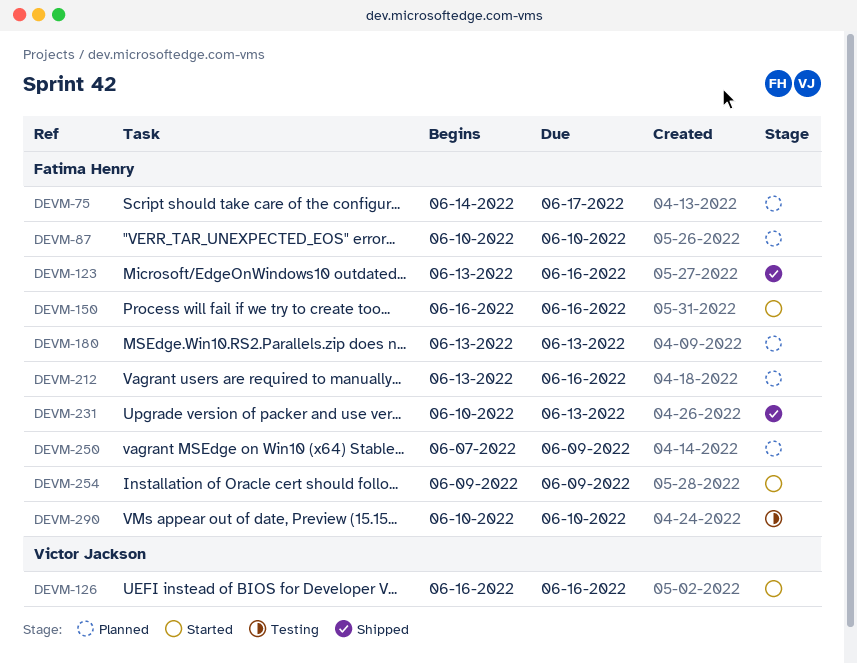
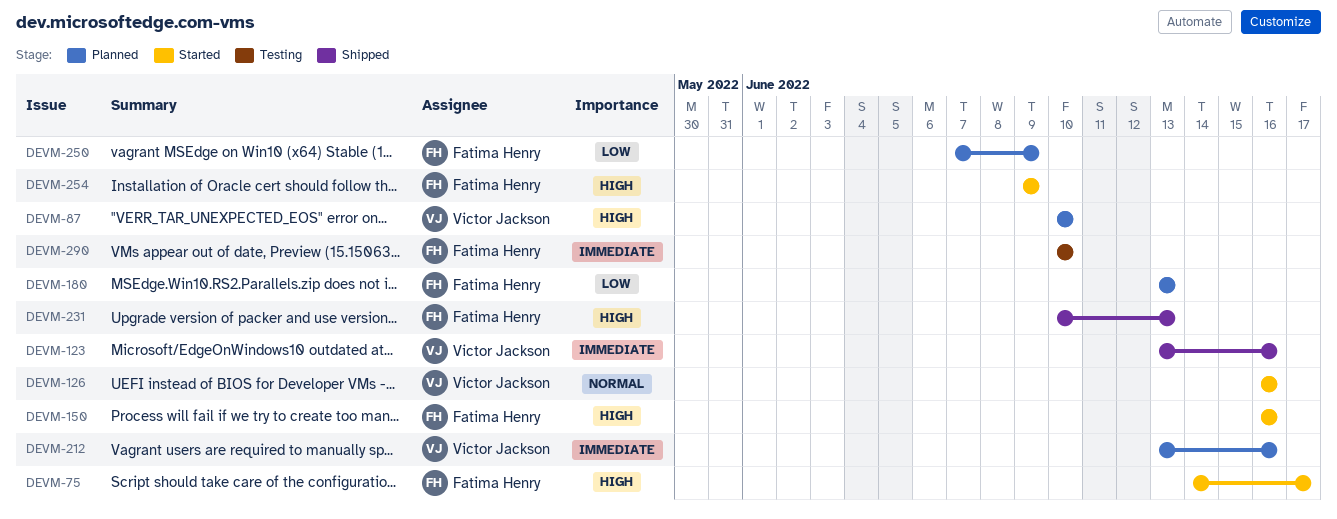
DEVM-75, status: Planned -> Started
DEVM-87, owner: Fatima Henry -> Victor Jackson
DEVM-123, owner: Fatima Henry -> Victor Jackson
DEVM-212, owner: Fatima Henry -> Victor Jackson

